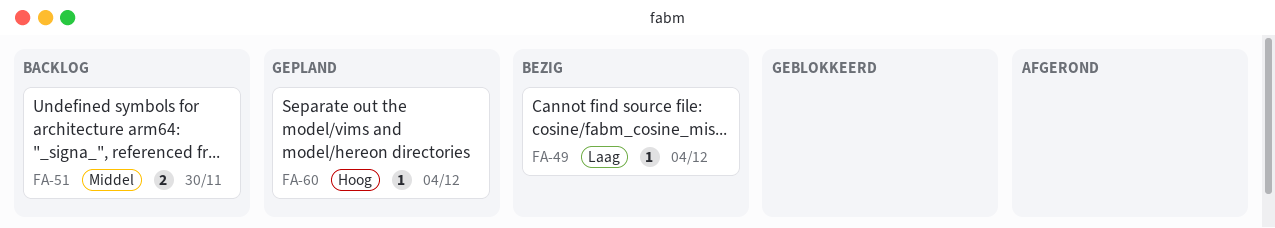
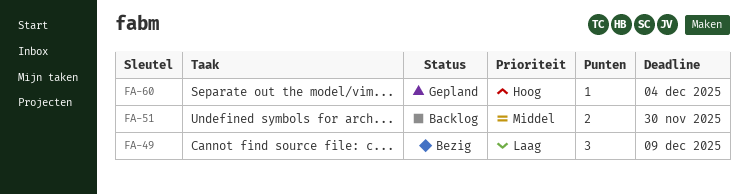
FA-49, estimate: 1 -> 3
FA-49, due: Dec 4 -> Dec 9

